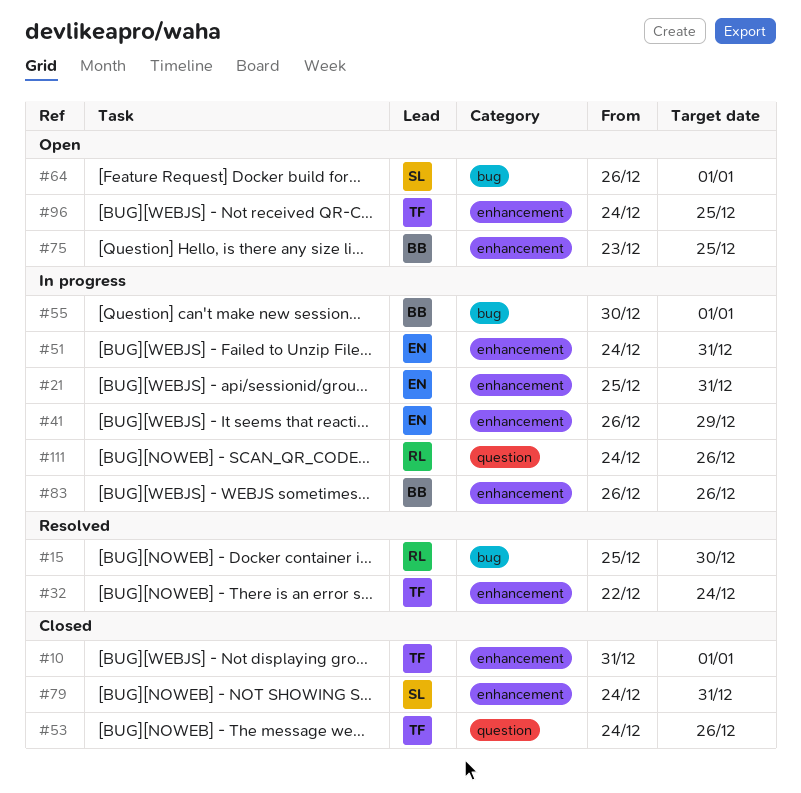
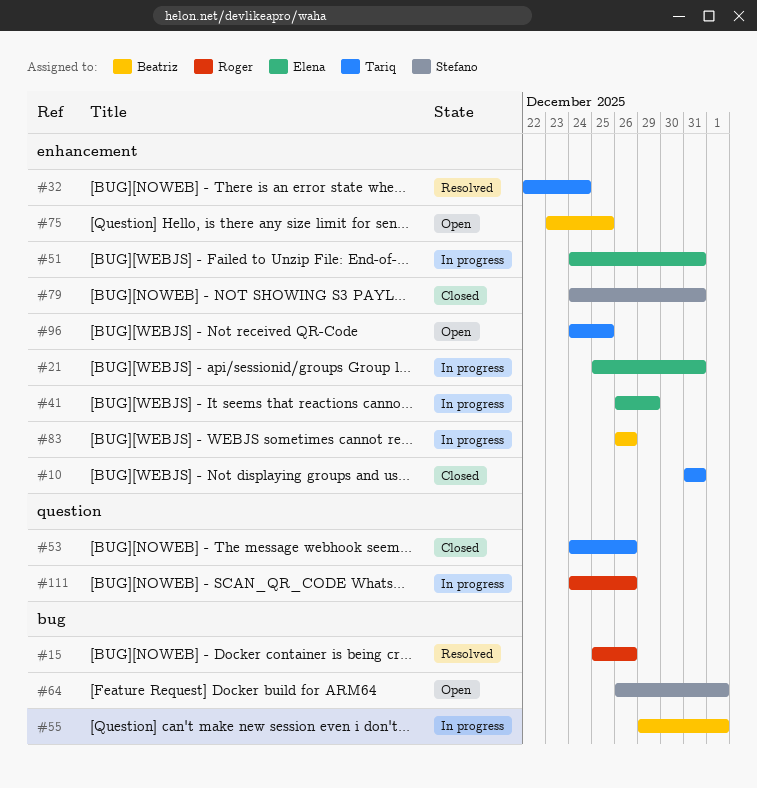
#10, due: Jan 1 -> Dec 31
#15, due: Dec 30 -> Dec 26
#55, start: Dec 30 -> Dec 29

